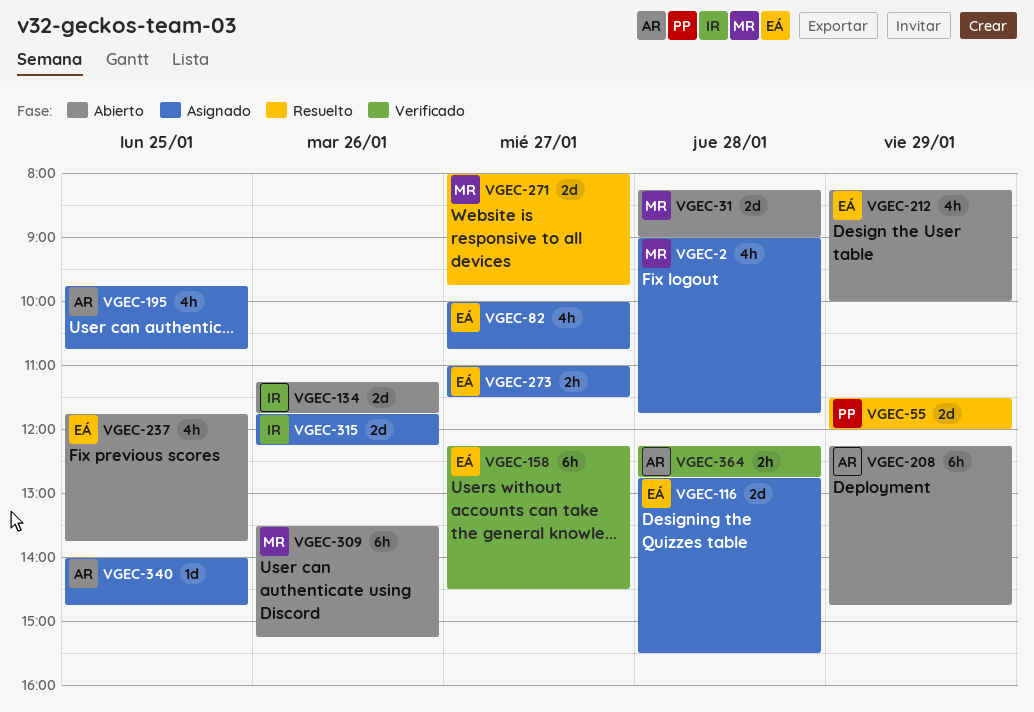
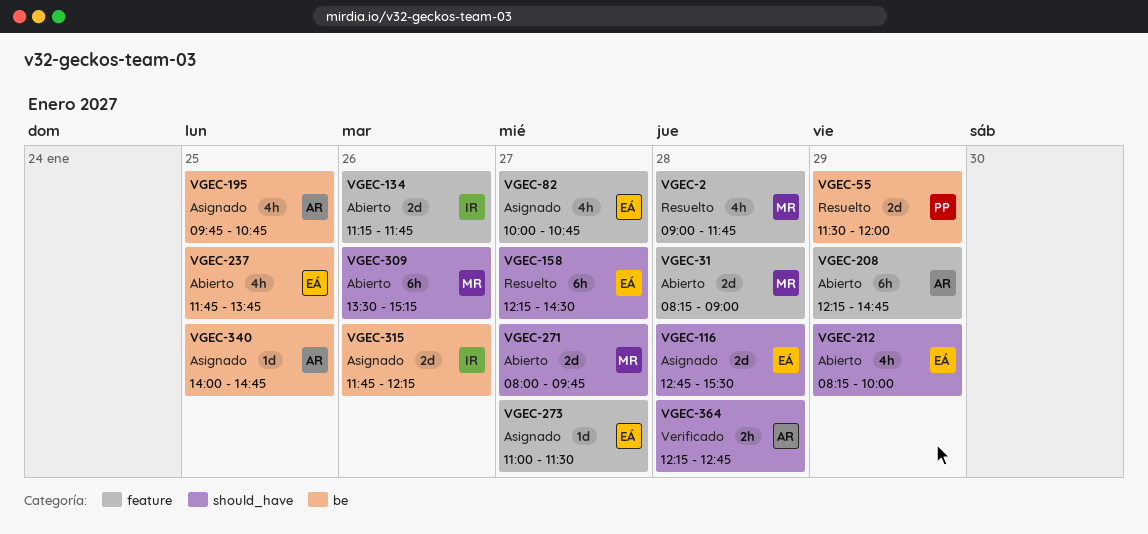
VGEC-2, status: Asignado -> Resuelto
VGEC-158, status: Verificado -> Resuelto
VGEC-271, status: Resuelto -> Abierto
VGEC-273, estimate: 2h -> 1d

